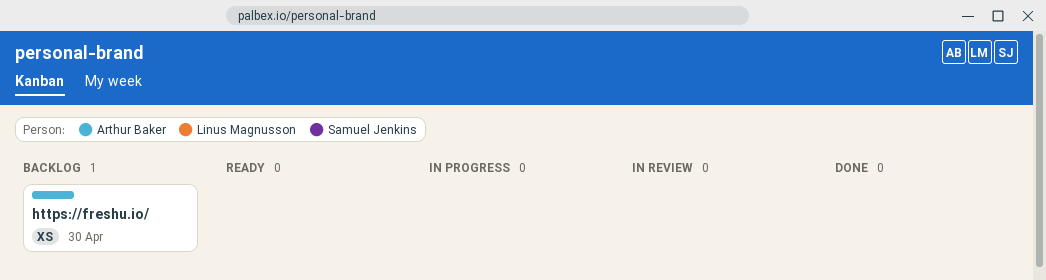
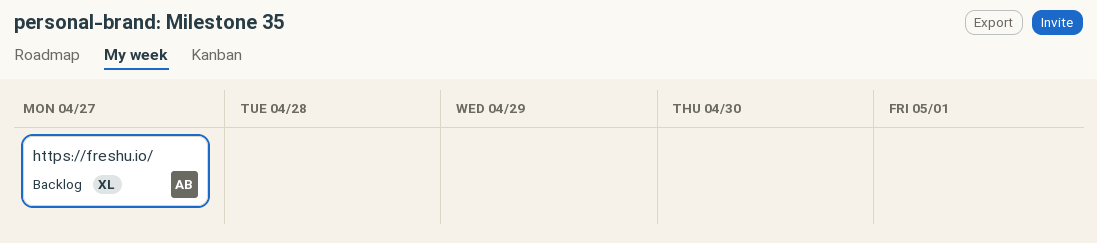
https://freshu.io/, estimate: XS -> XL
https://freshu.io/, due: Apr 30 -> Apr 27

